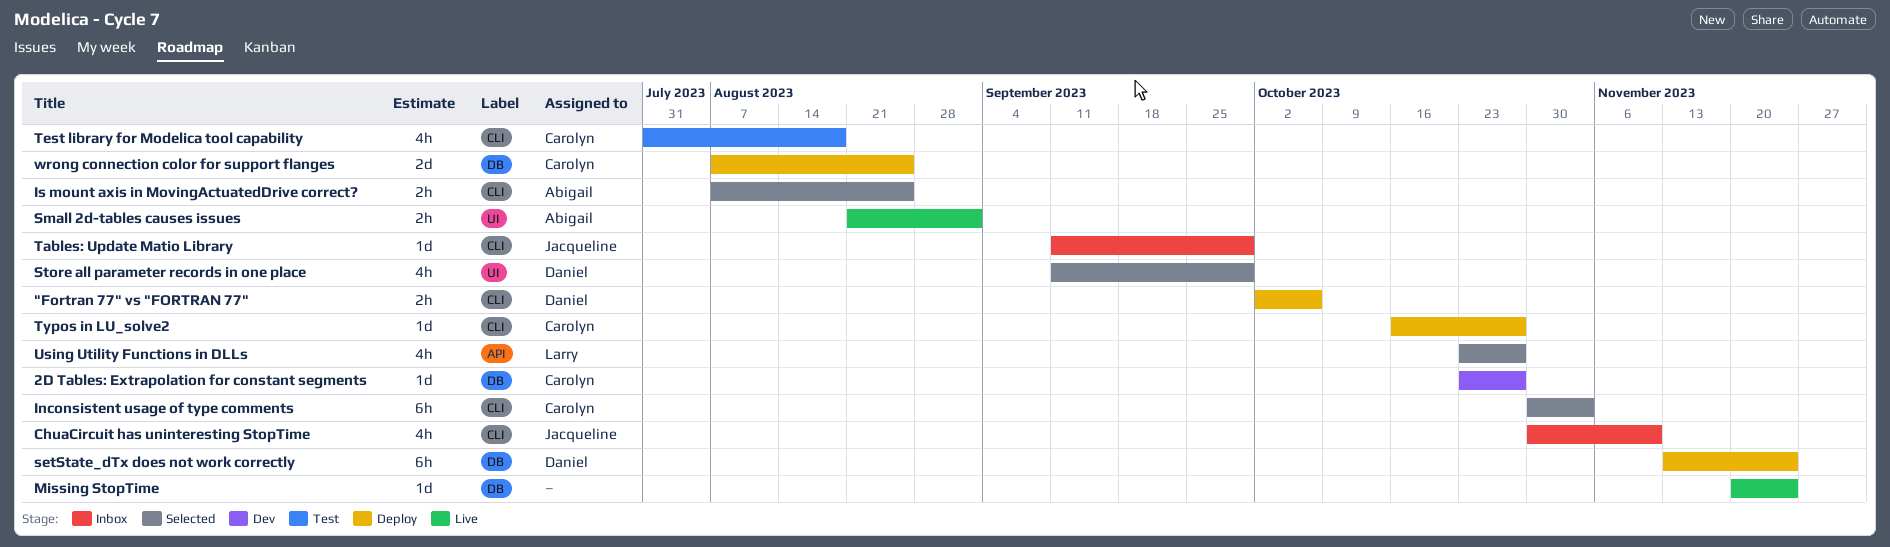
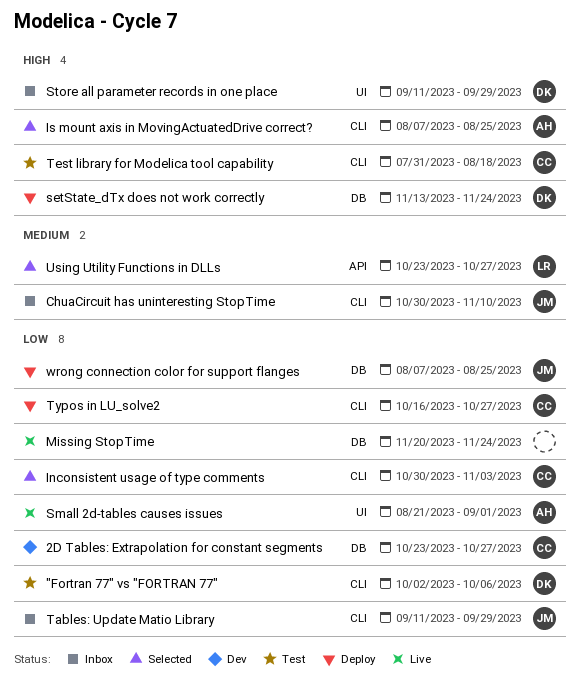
"Fortran 77" vs "FORTRAN 77", status: Deploy -> Test
Store all parameter records in one place, status: Selected -> Inbox
wrong connection color for support flanges, owner: Carolyn -> Jacqueline

